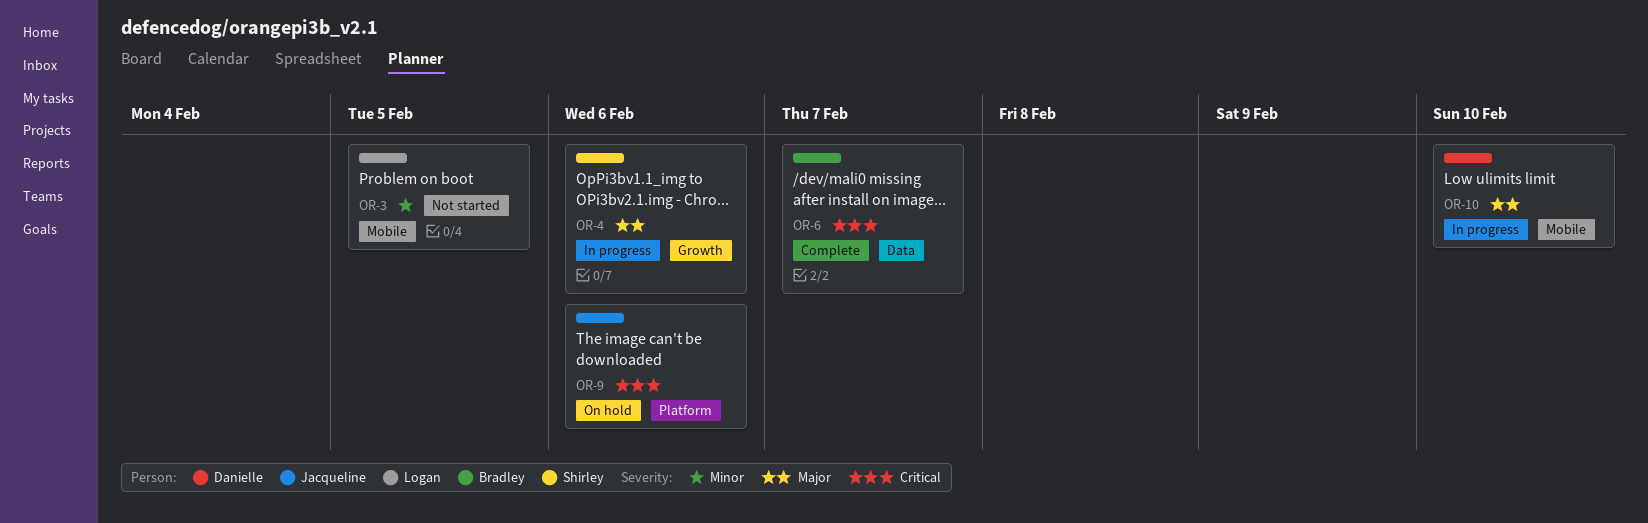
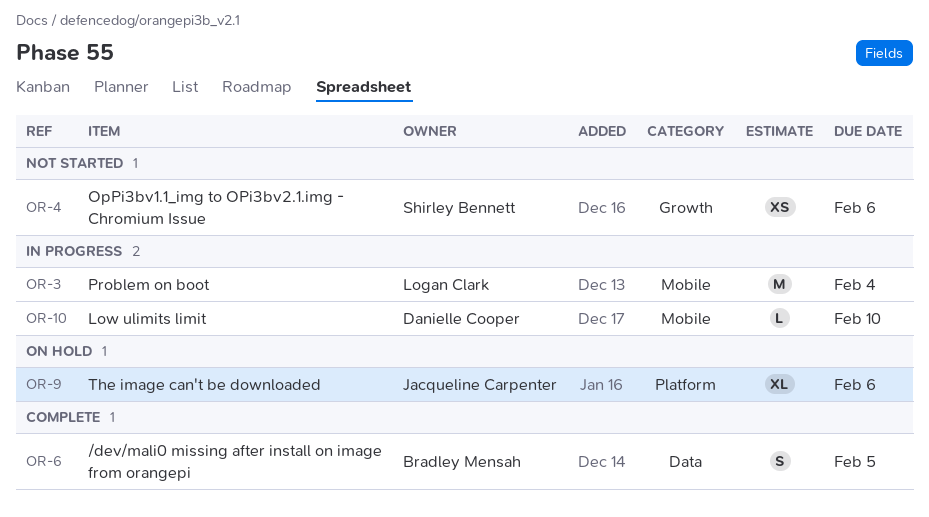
OR-3, status: Not started -> In progress
OR-3, due: Feb 5 -> Feb 4
OR-4, status: In progress -> Not started
OR-6, due: Feb 7 -> Feb 5

